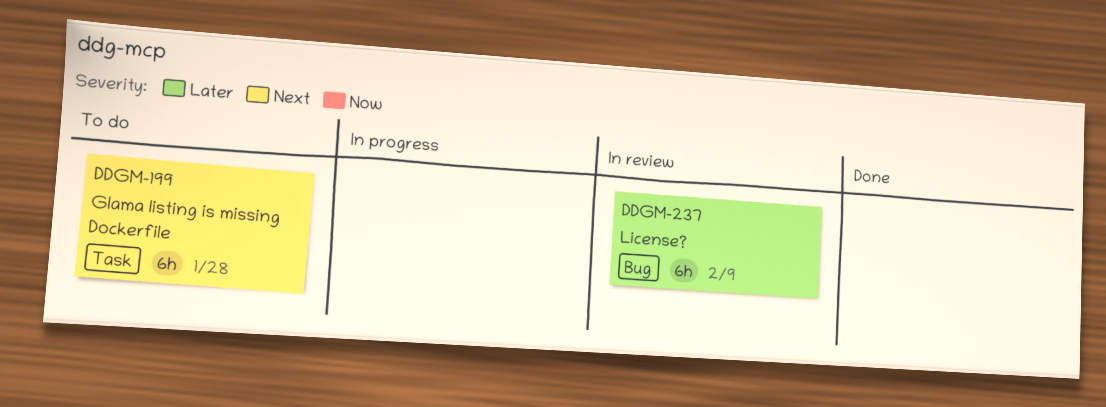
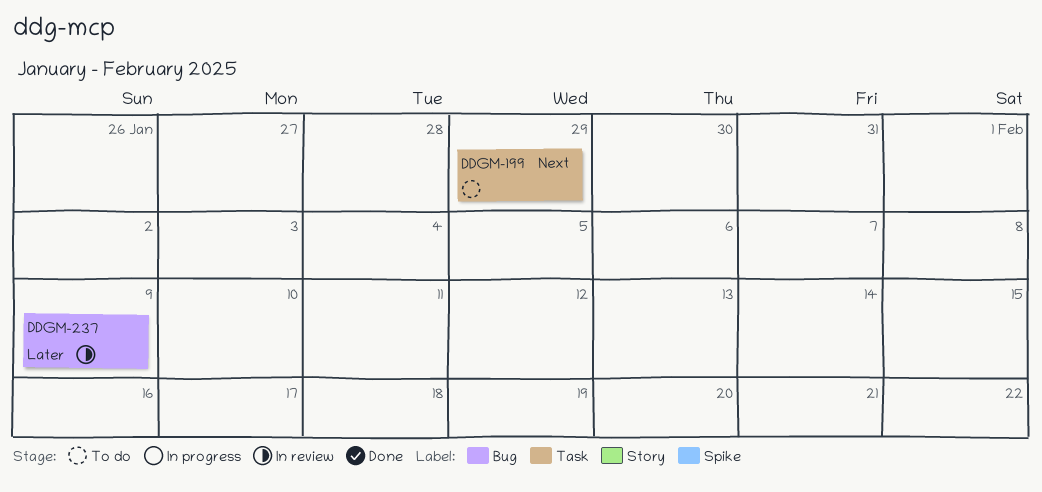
DDGM-199, due: Jan 28 -> Jan 29

